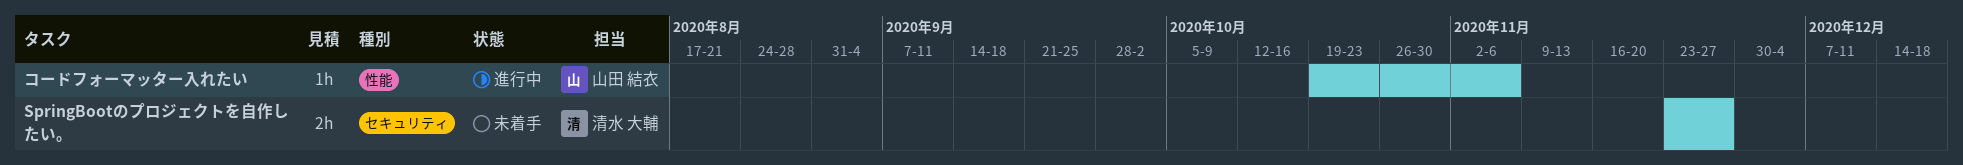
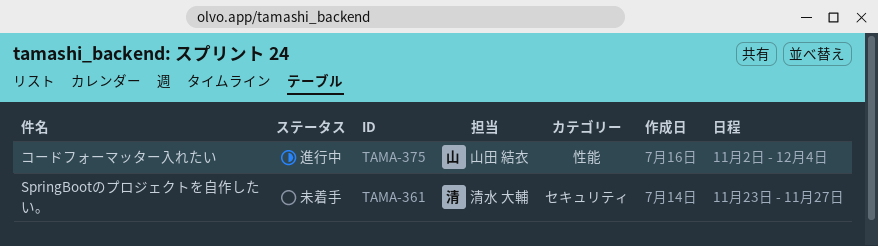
コードフォーマッター入れたい, start: Oct 19 -> Nov 2
コードフォーマッター入れたい, due: Nov 6 -> Dec 4

